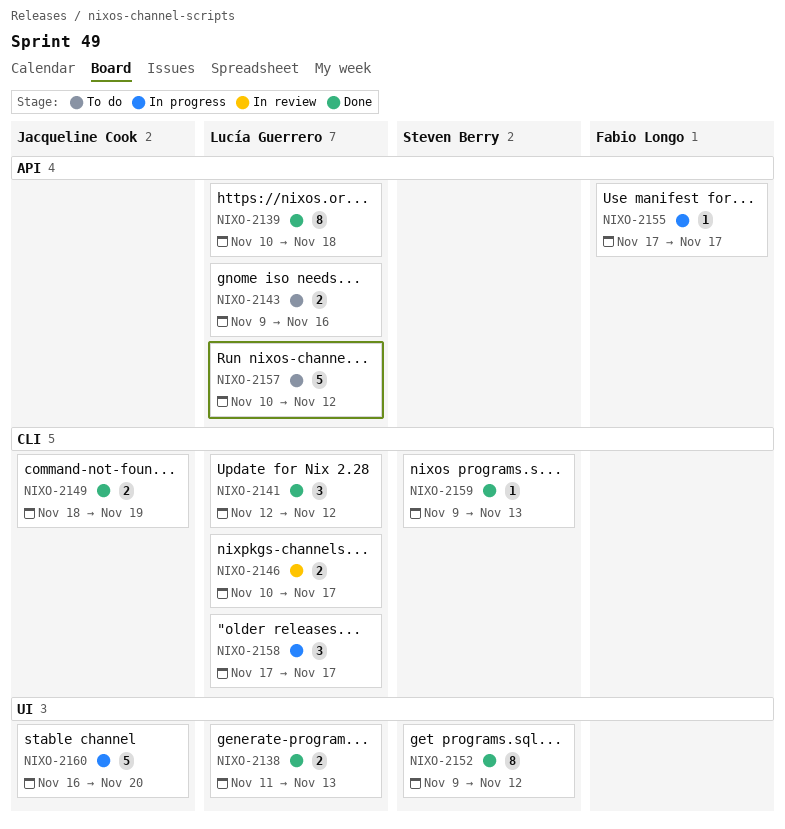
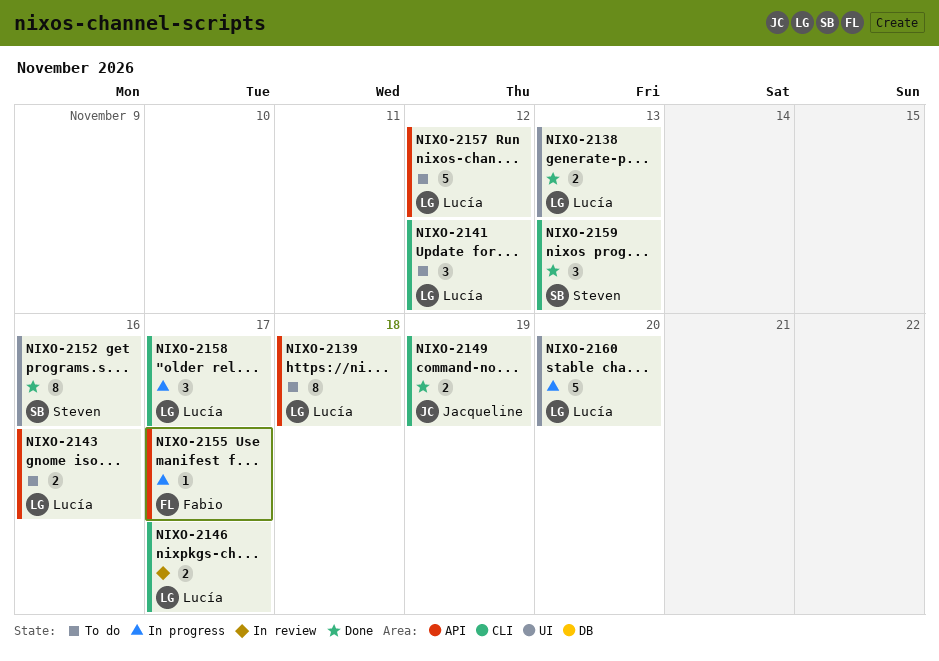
NIXO-2139, status: Done -> To do
NIXO-2141, status: Done -> To do
NIXO-2152, due: Nov 12 -> Nov 16
NIXO-2159, estimate: 1 -> 3
NIXO-2160, owner: Jacqueline Cook -> Lucía Guerrero

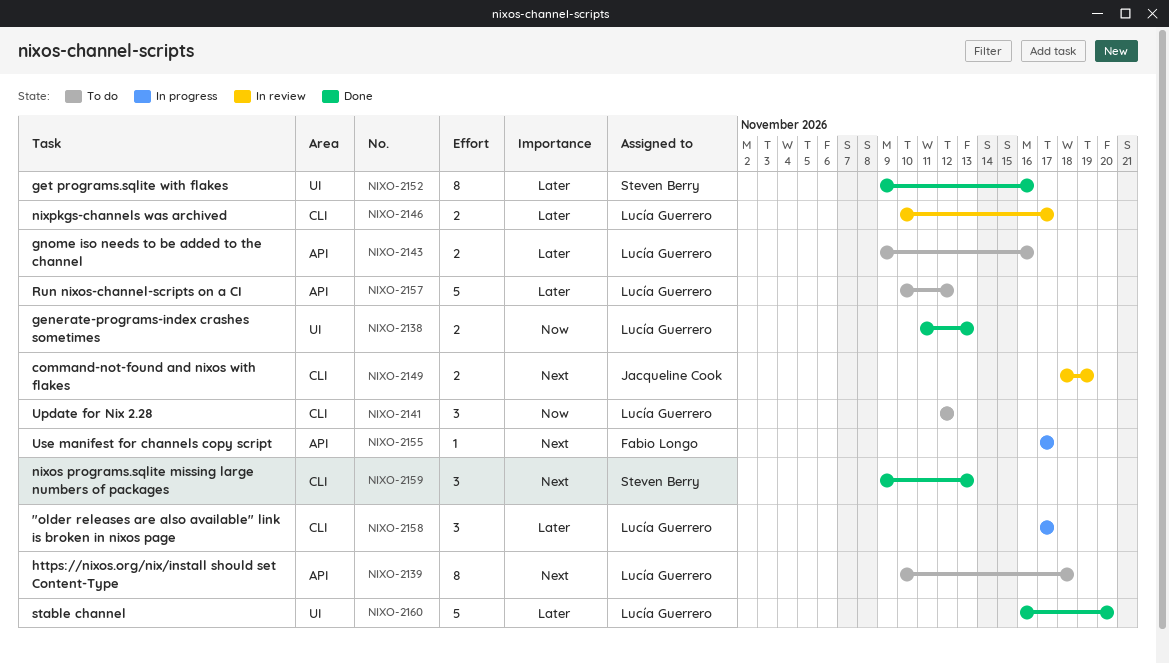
NIXO-2149, status: Done -> In review
NIXO-2160, status: In progress -> Done

